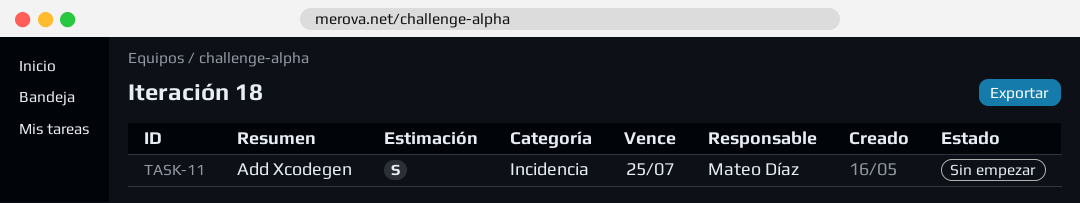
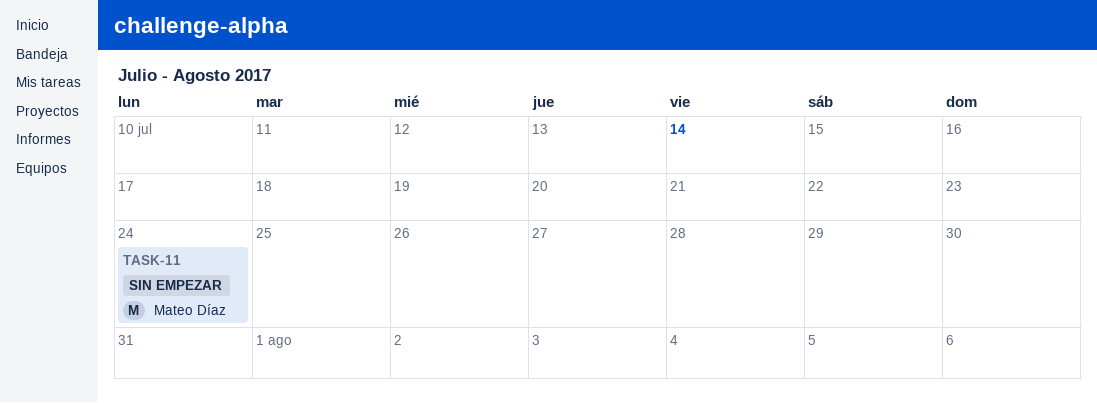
TASK-11, estimate: S -> M
TASK-11, due: Jul 25 -> Jul 24

